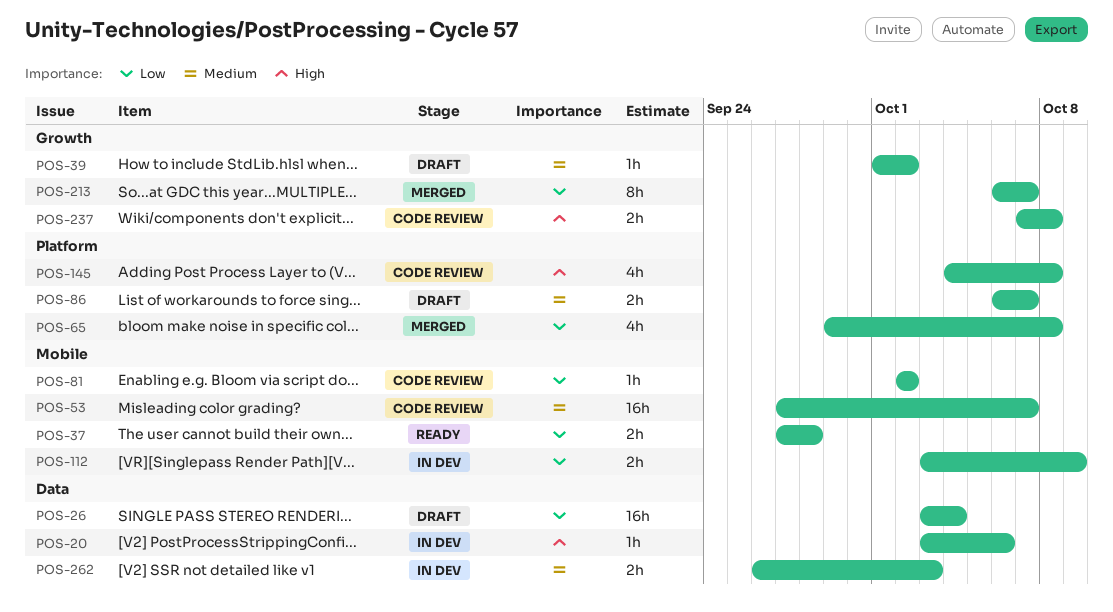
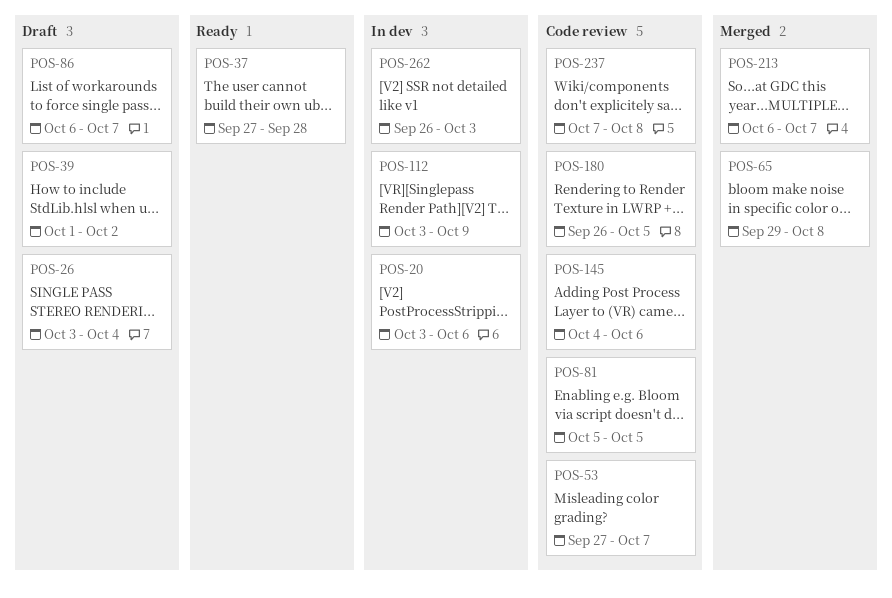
POS-81, start: Oct 2 -> Oct 5
POS-81, due: Oct 2 -> Oct 5
POS-145, due: Oct 8 -> Oct 6
POS-180: none -> present

